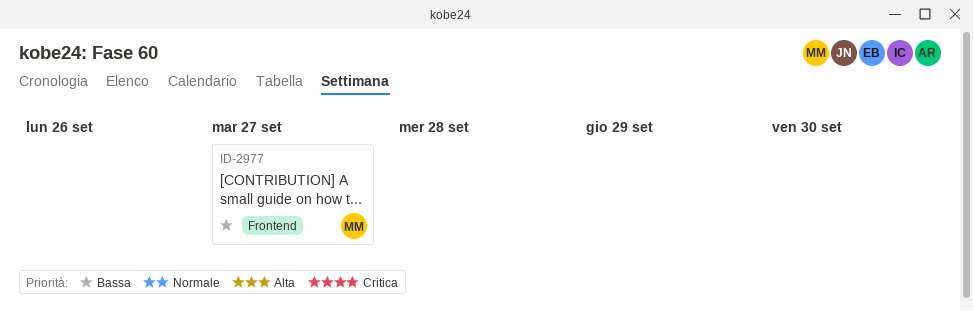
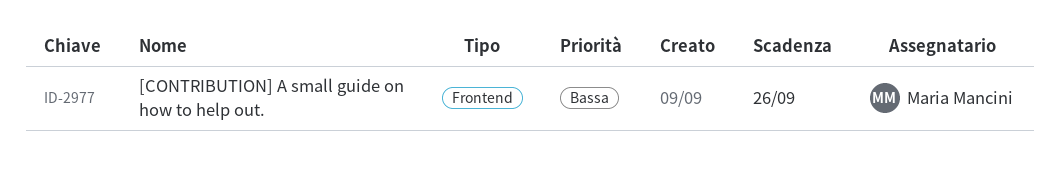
ID-2977, due: Sep 27 -> Sep 26

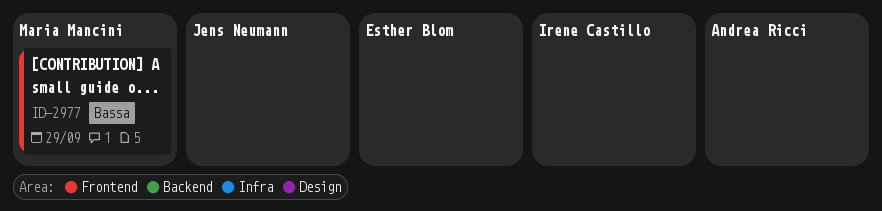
ID-2977, due: Sep 26 -> Sep 29

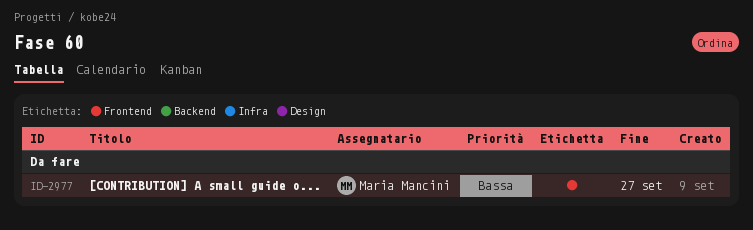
ID-2977, due: Sep 29 -> Sep 27

